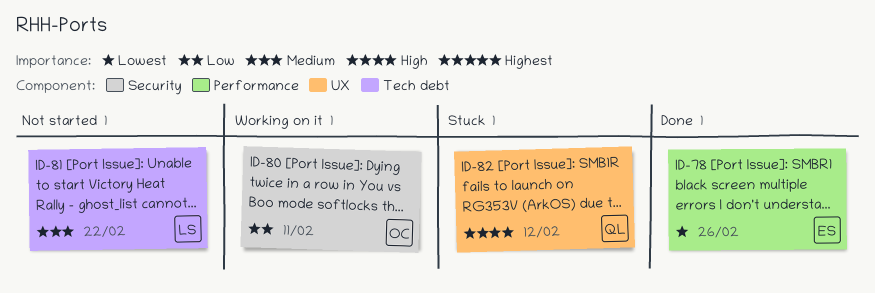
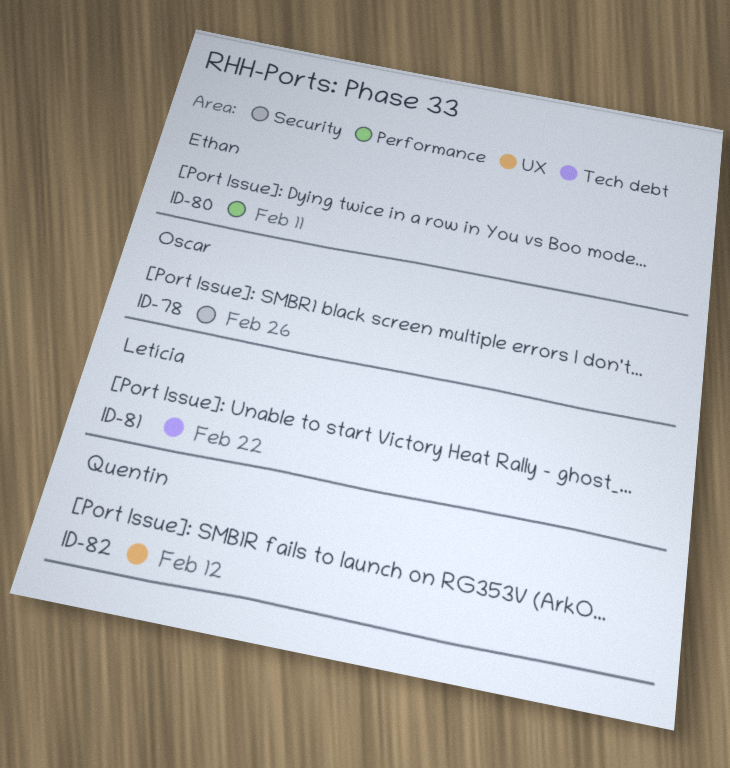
ID-78, owner: Ethan -> Oscar
ID-78, label: Performance -> Security
ID-80, owner: Oscar -> Ethan
ID-80, label: Security -> Performance

